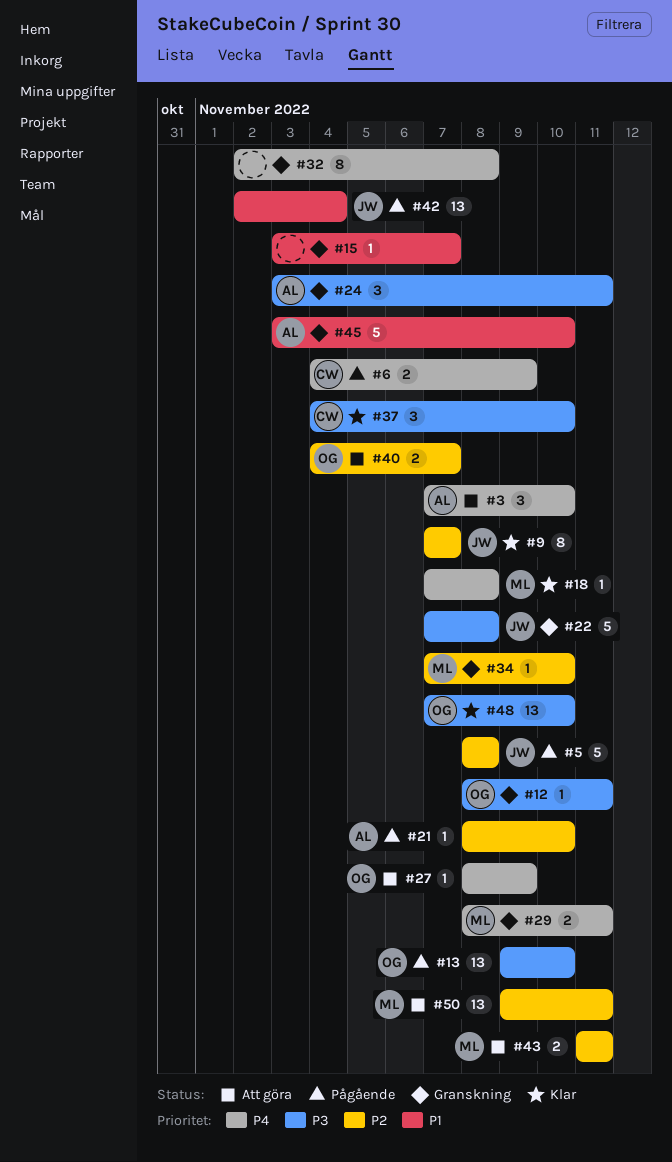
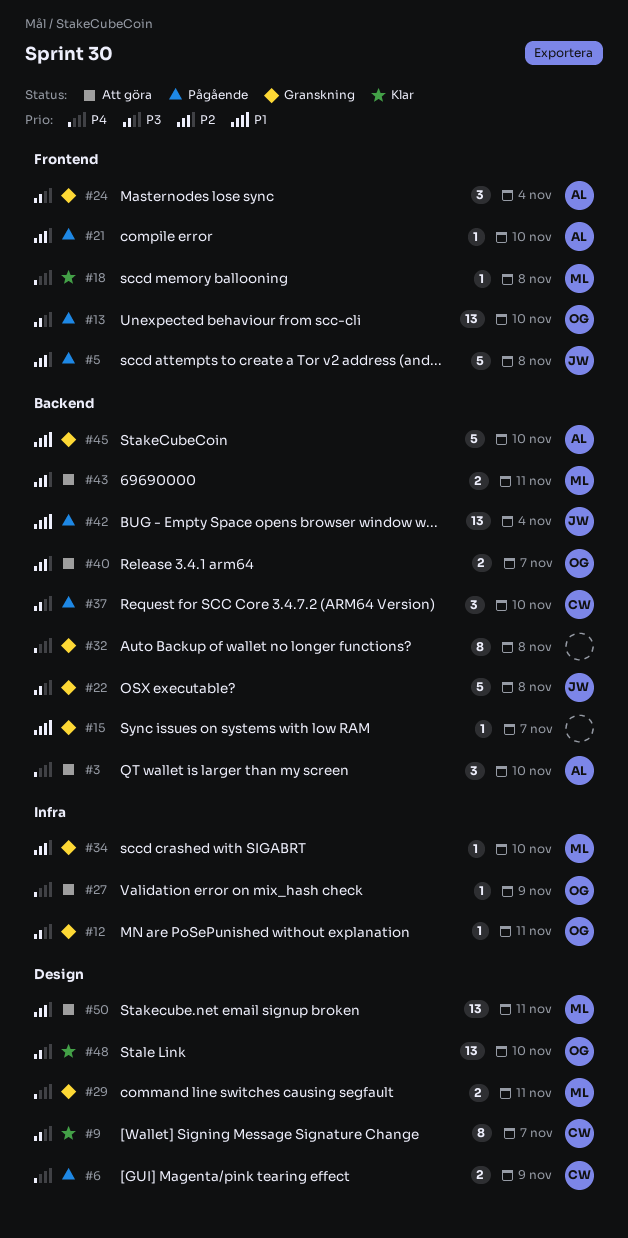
#9, owner: JW -> CW
#9, priority: P2 -> P3
#24, due: Nov 11 -> Nov 4
#37, status: Klar -> Pågående

